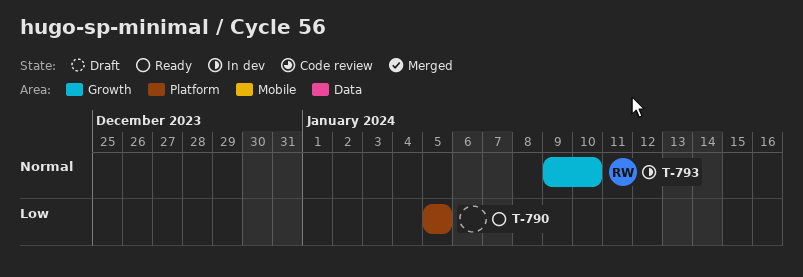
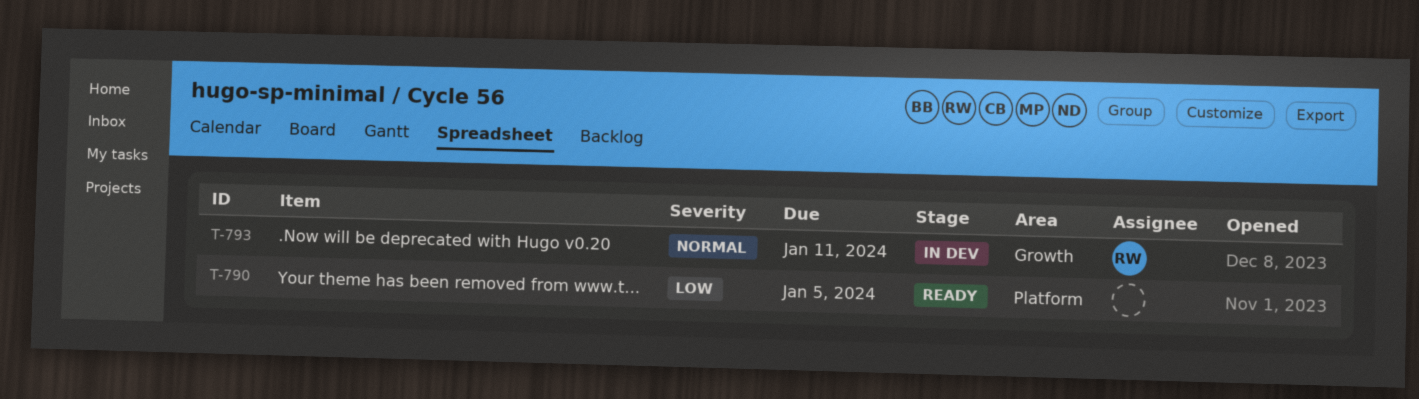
T-793, due: Jan 10 -> Jan 11

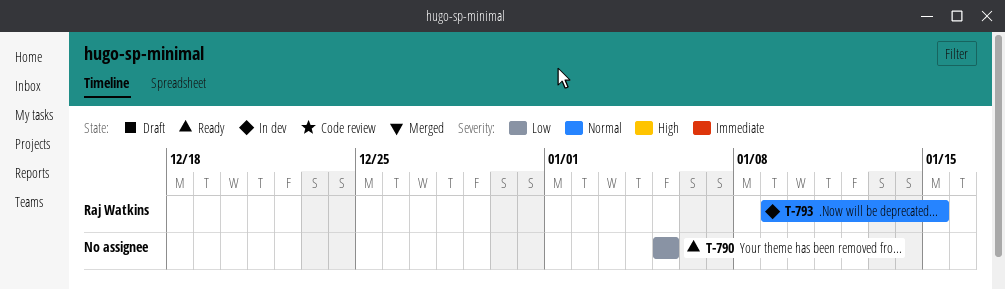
T-793, due: Jan 11 -> Jan 15

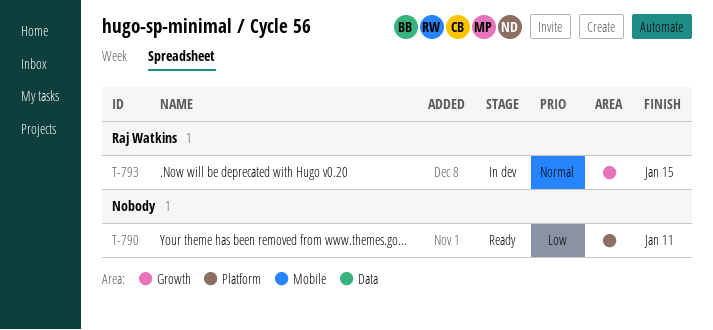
T-790, due: Jan 5 -> Jan 11

